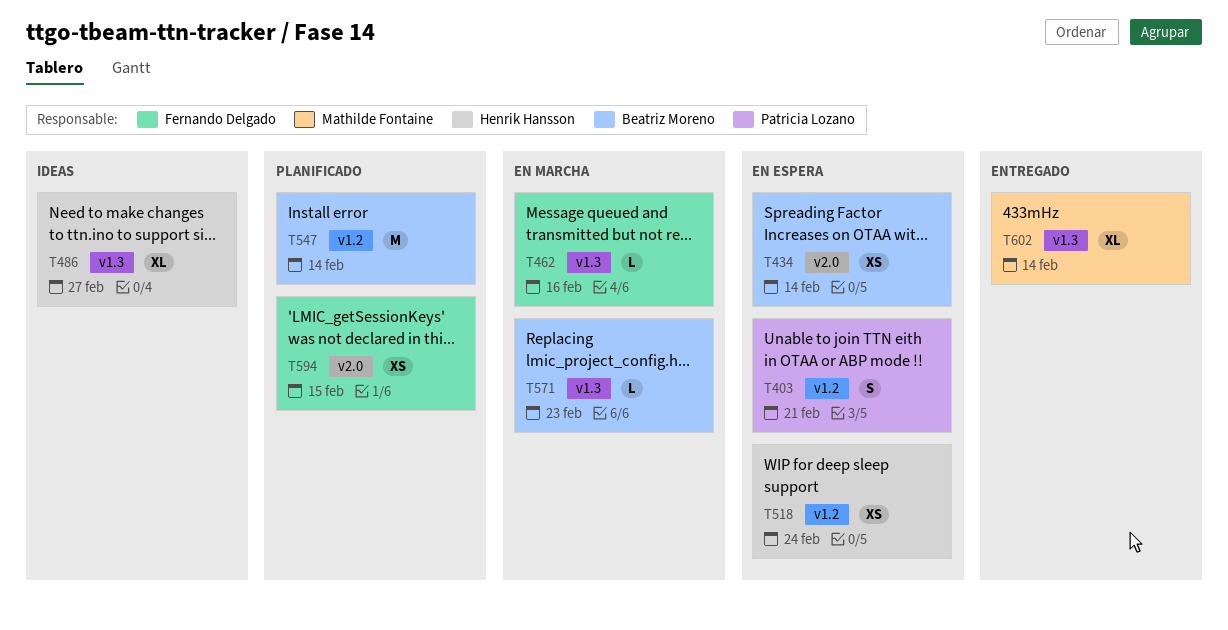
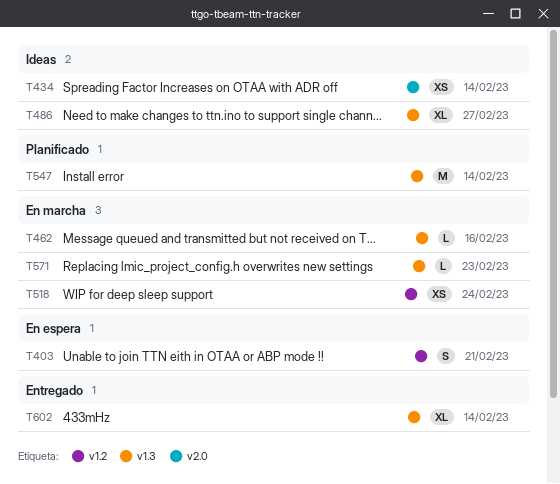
T434, status: En espera -> Ideas
T518, status: En espera -> En marcha
T547, label: v1.2 -> v1.3
T594: present -> none

